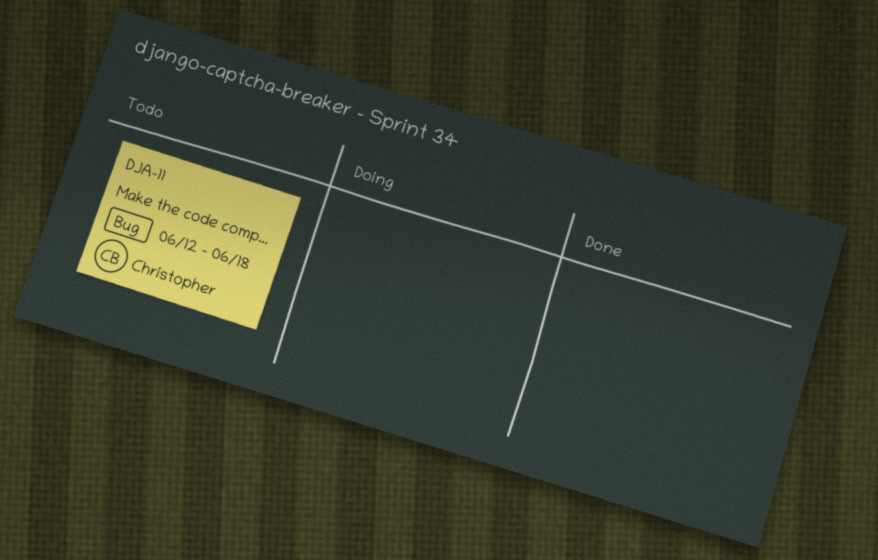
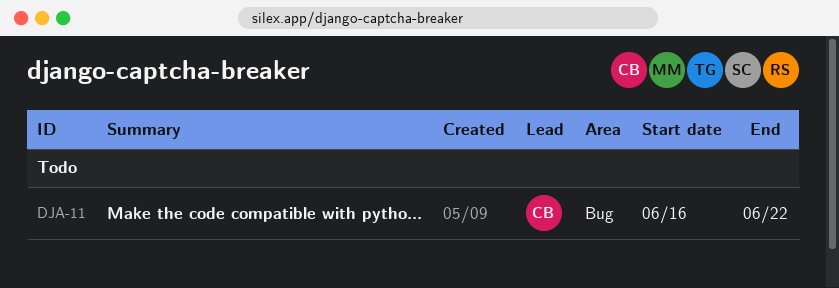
DJA-11, start: Jun 12 -> Jun 16
DJA-11, due: Jun 18 -> Jun 22

